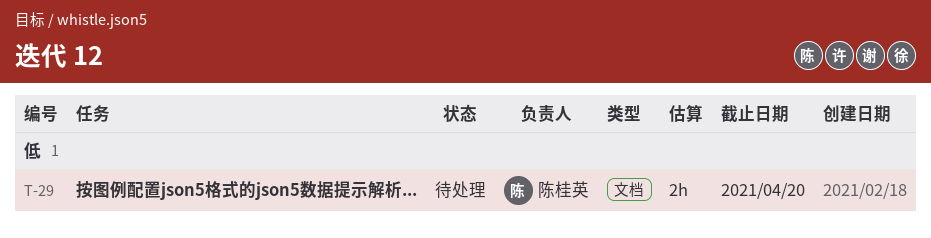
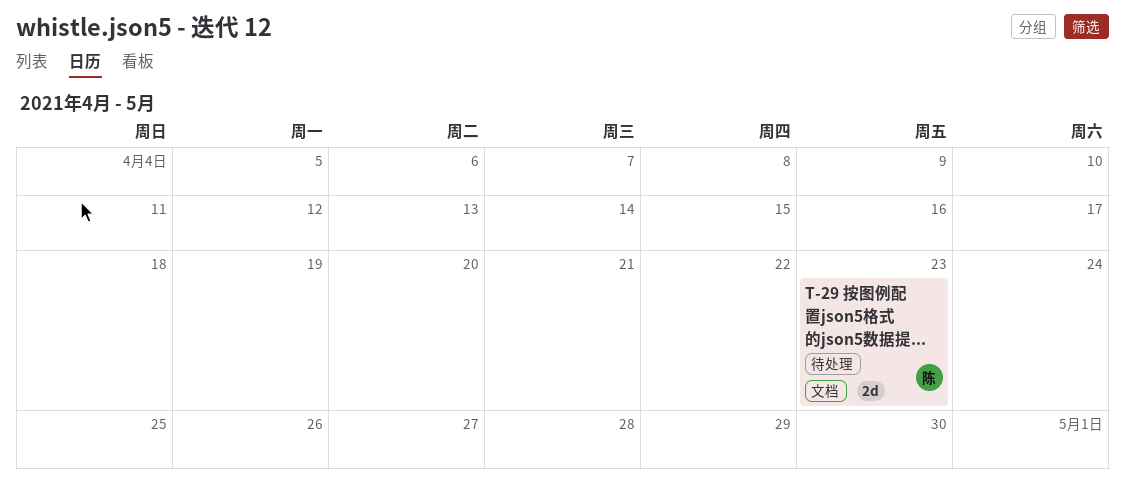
T-29, estimate: 2h -> 2d
T-29, due: Apr 20 -> Apr 23

